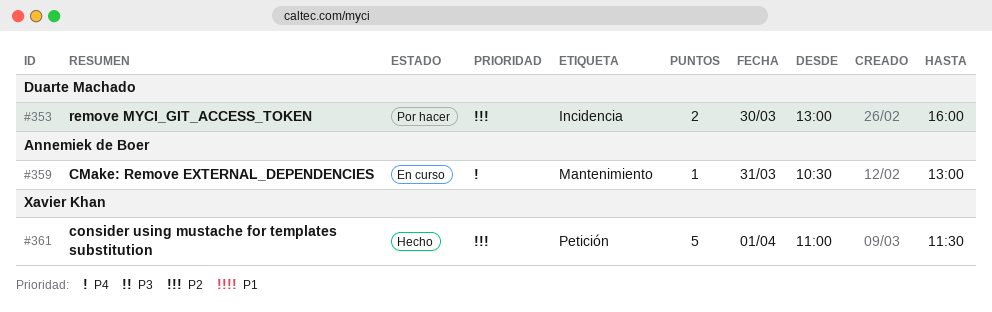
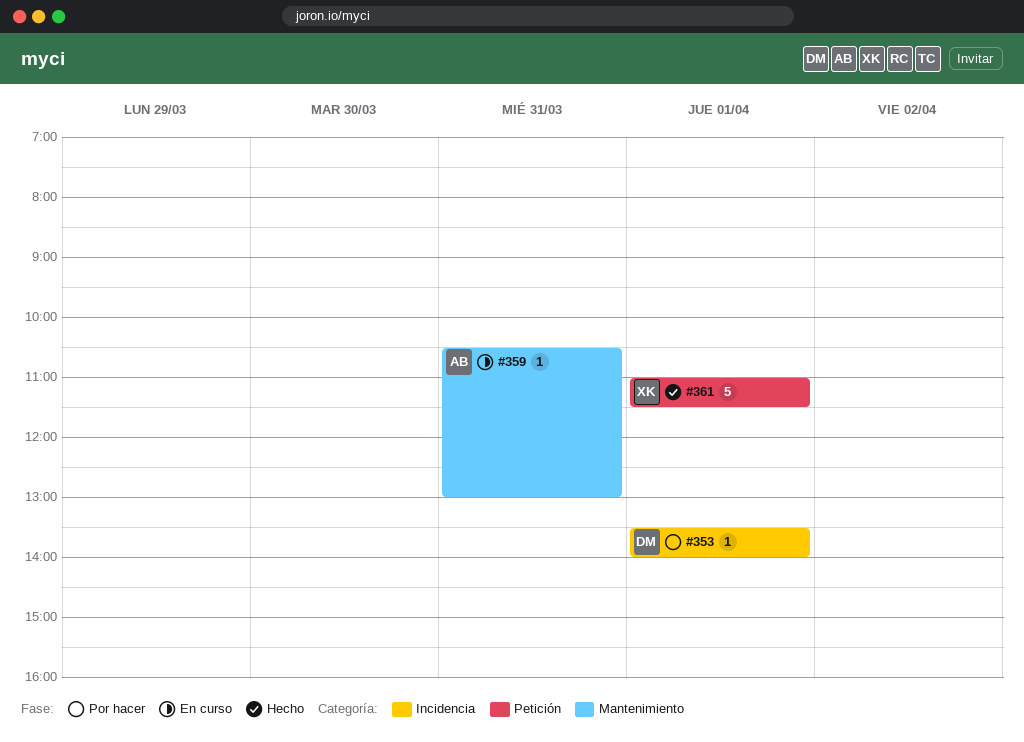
#353, estimate: 2 -> 1
#353, day: Mar 30 -> Apr 1
#353, begins: 13:00 -> 13:30
#353, ends: 16:00 -> 14:00

